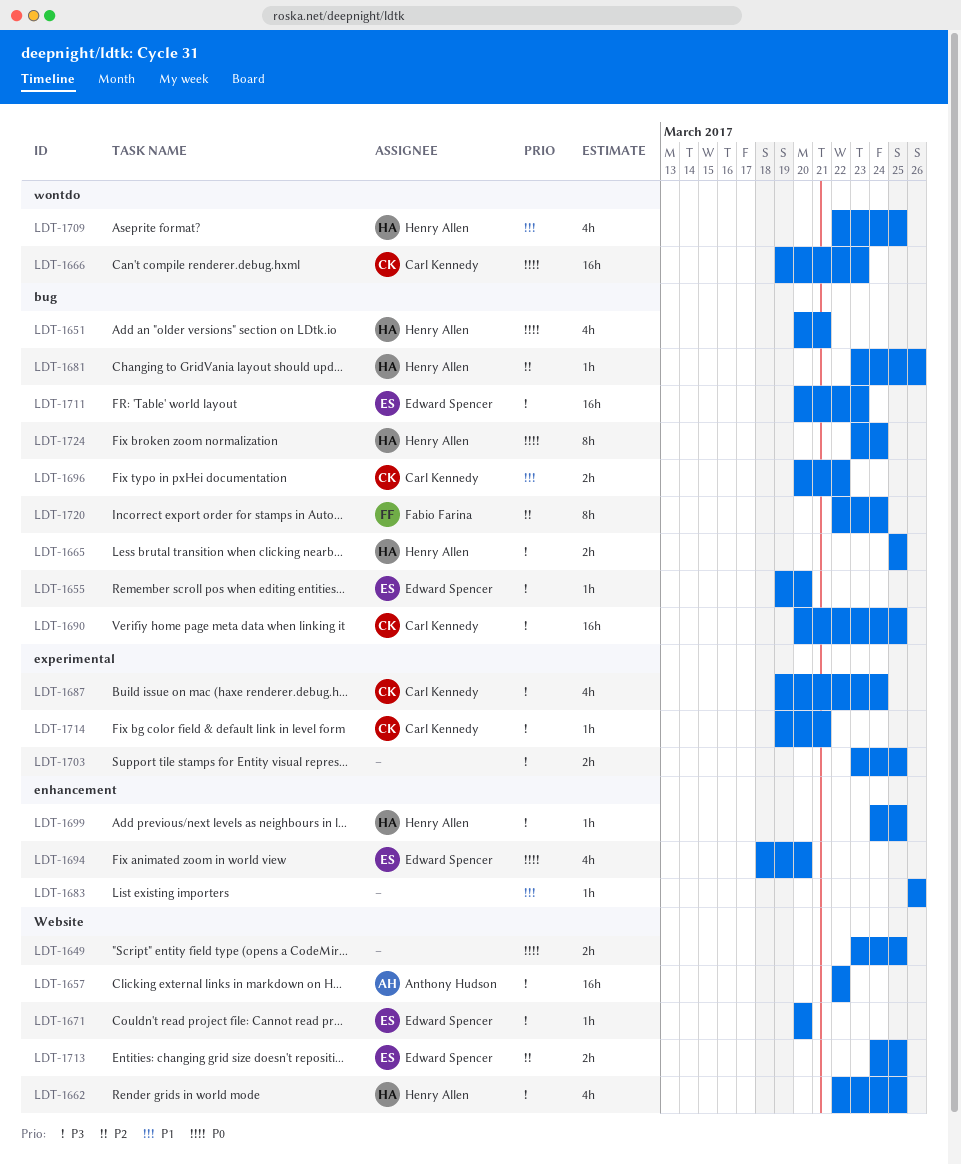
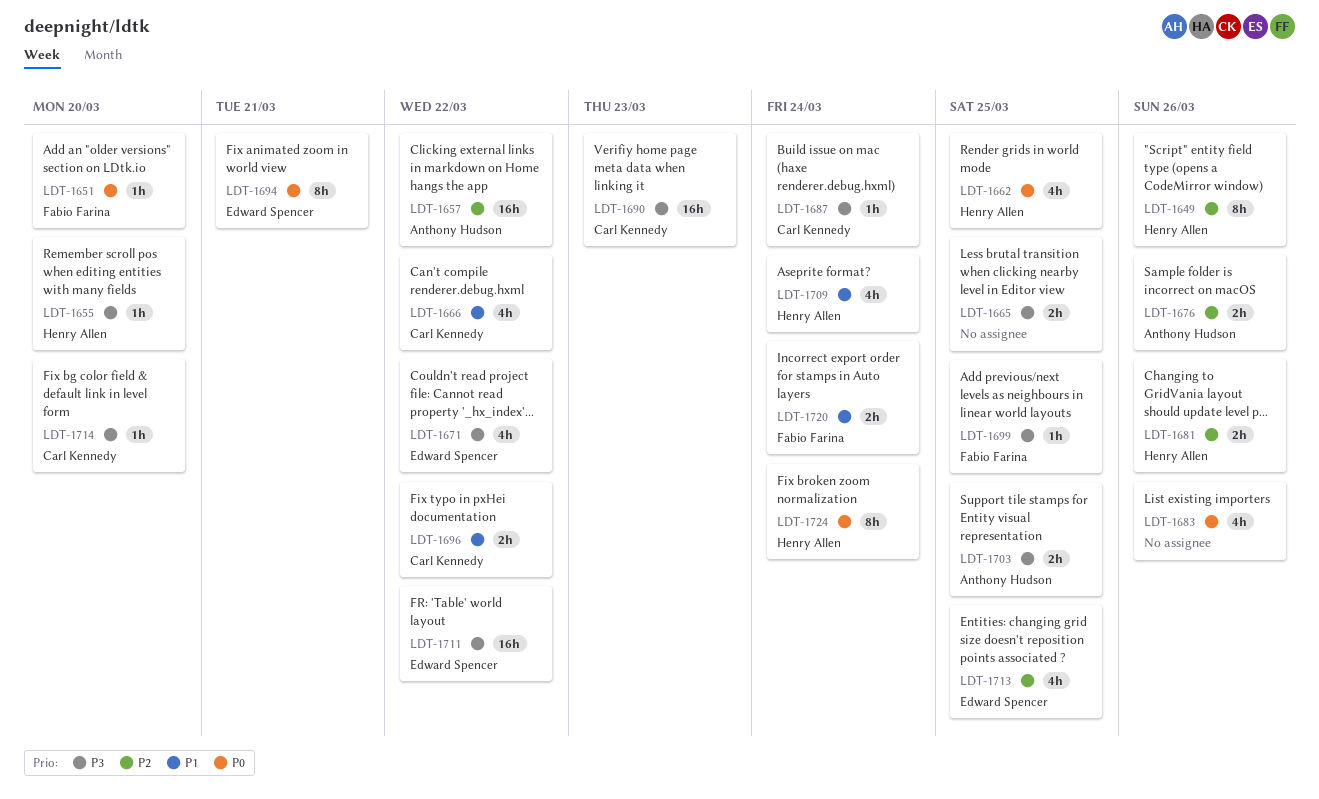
LDT-1649, owner: none -> Henry Allen
LDT-1649, priority: P0 -> P2
LDT-1649, estimate: 2h -> 8h
LDT-1649, due: Mar 25 -> Mar 26
LDT-1651, owner: Henry Allen -> Fabio Farina
LDT-1651, estimate: 4h -> 1h
LDT-1651, due: Mar 21 -> Mar 20
LDT-1655, owner: Edward Spencer -> Henry Allen
LDT-1657, priority: P3 -> P2
LDT-1662, priority: P3 -> P0
LDT-1665, owner: Henry Allen -> none
LDT-1666, priority: P0 -> P1
LDT-1666, estimate: 16h -> 4h
LDT-1666, due: Mar 23 -> Mar 22
LDT-1671, estimate: 1h -> 4h
LDT-1671, due: Mar 20 -> Mar 22
LDT-1676: none -> present
LDT-1681, estimate: 1h -> 2h
LDT-1683, priority: P1 -> P0
LDT-1683, estimate: 1h -> 4h
LDT-1687, estimate: 4h -> 1h
LDT-1690, due: Mar 25 -> Mar 23
LDT-1694, estimate: 4h -> 8h
LDT-1694, due: Mar 20 -> Mar 21
LDT-1699, owner: Henry Allen -> Fabio Farina
LDT-1703, owner: none -> Anthony Hudson
LDT-1709, due: Mar 25 -> Mar 24
LDT-1711, due: Mar 23 -> Mar 22
LDT-1713, estimate: 2h -> 4h
LDT-1714, due: Mar 21 -> Mar 20
LDT-1720, priority: P2 -> P1
LDT-1720, estimate: 8h -> 2h

